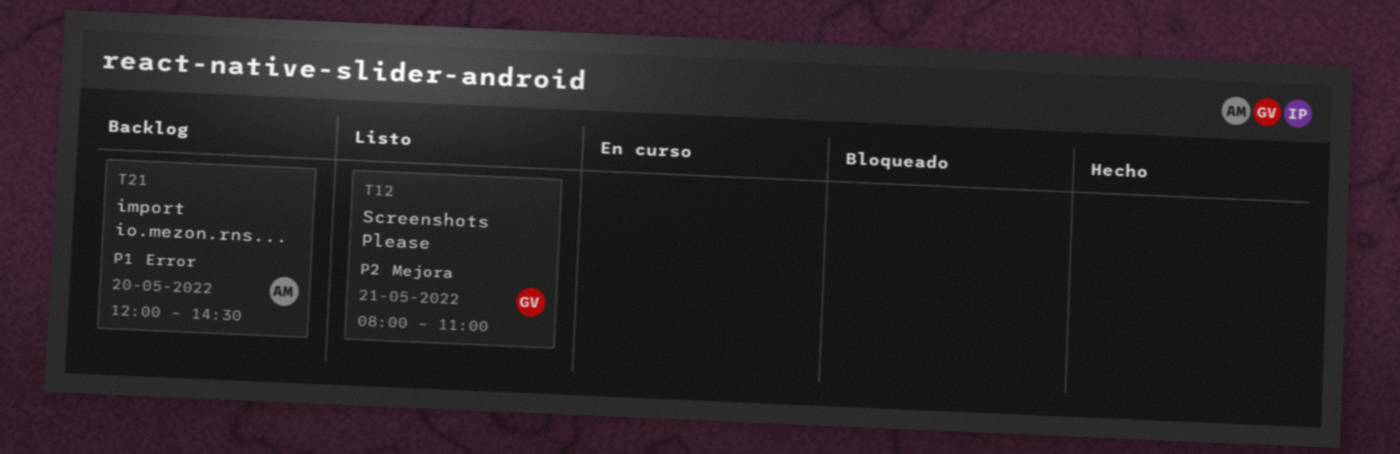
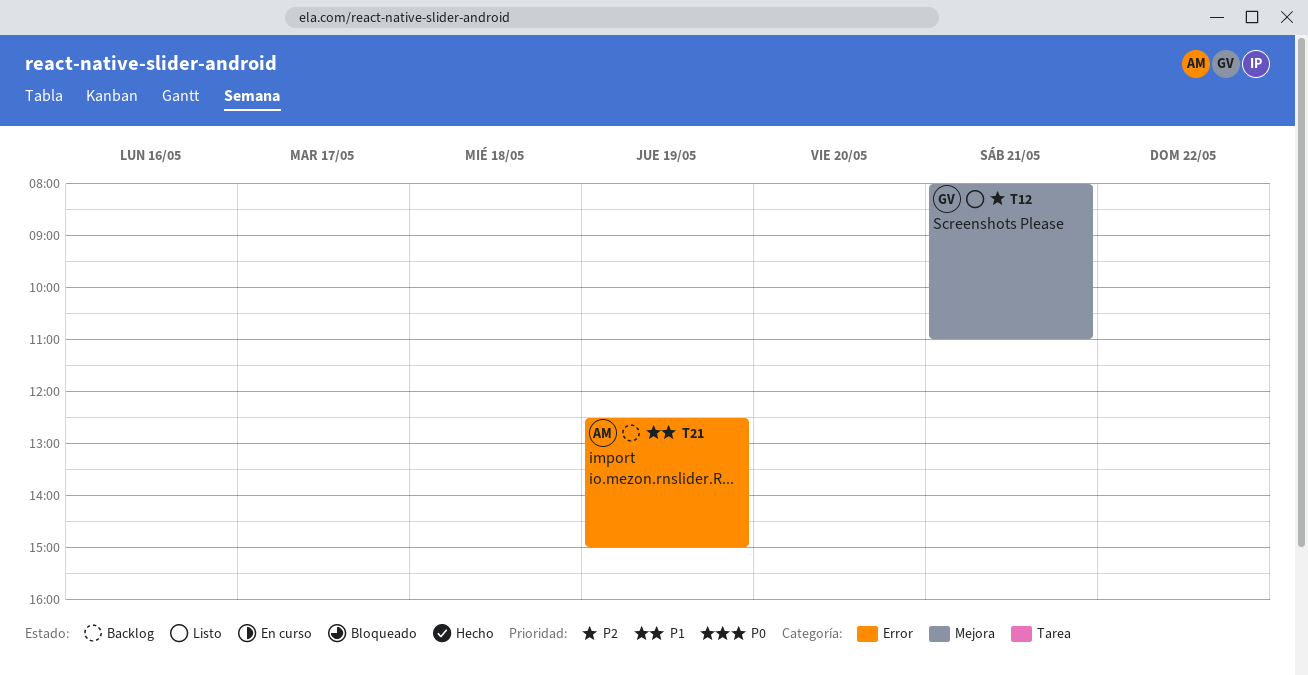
T21, day: May 20 -> May 19
T21, begins: 12:00 -> 12:30
T21, ends: 14:30 -> 15:00

